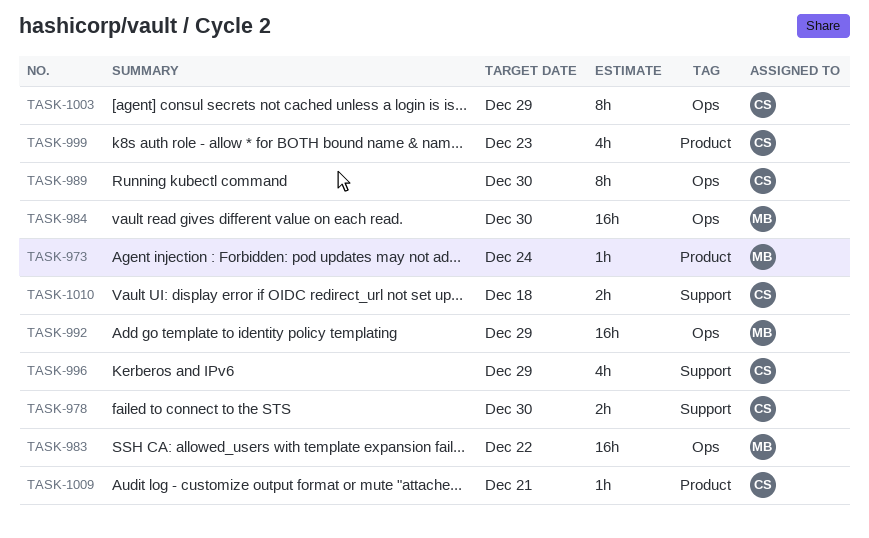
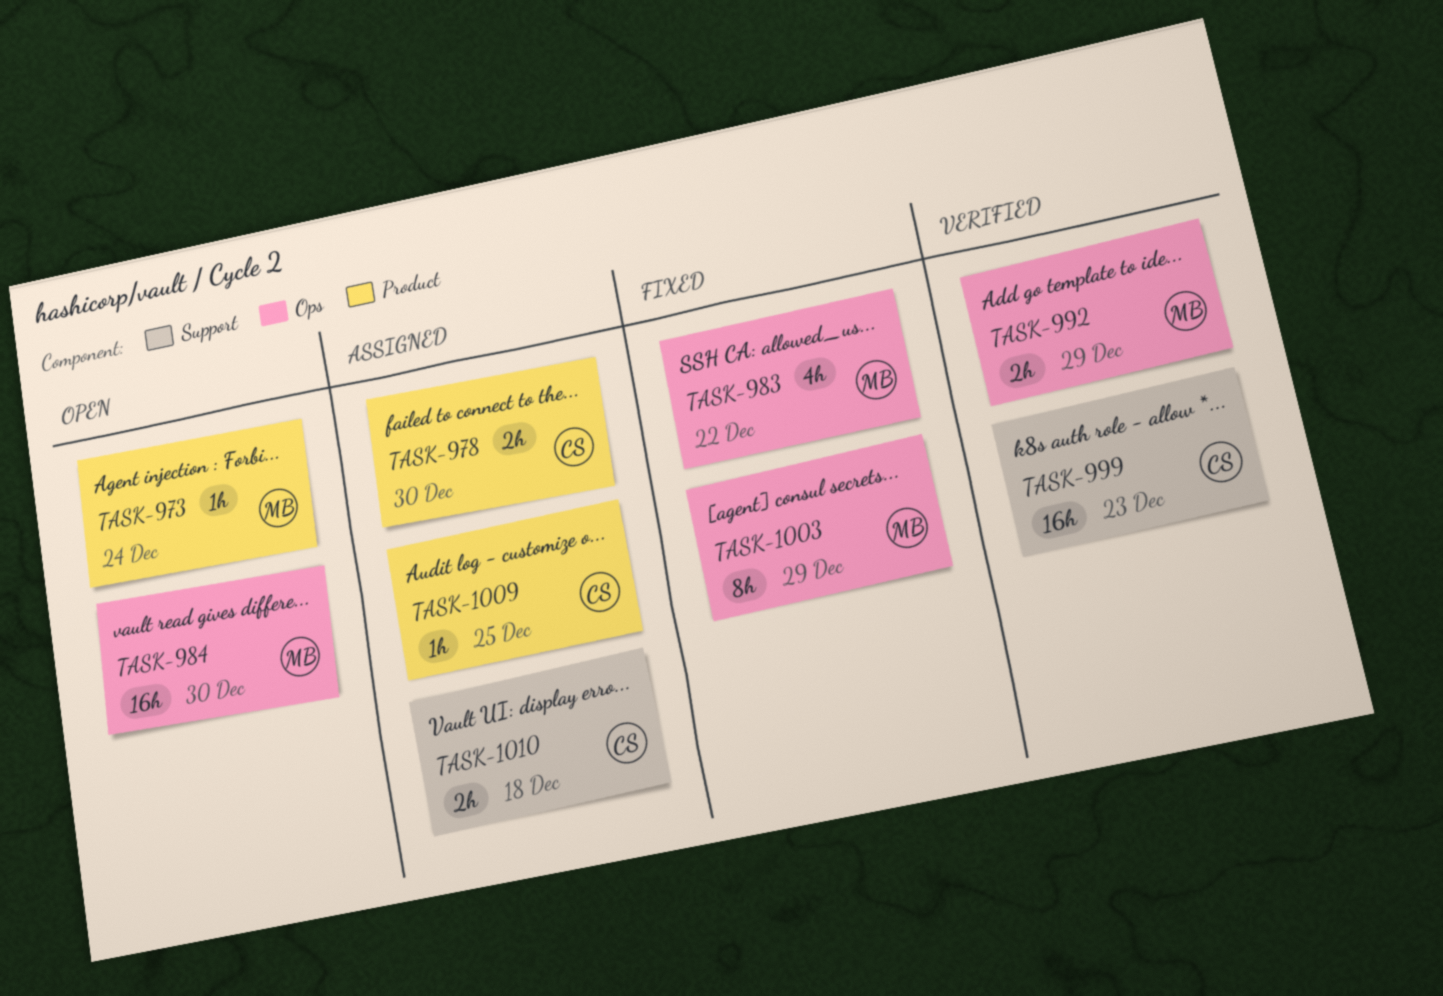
TASK-978, label: Support -> Product
TASK-983, estimate: 16h -> 4h
TASK-989: present -> none
TASK-992, estimate: 16h -> 2h
TASK-996: present -> none
TASK-999, label: Product -> Support
TASK-999, estimate: 4h -> 16h
TASK-1003, owner: CS -> MB
TASK-1009, due: Dec 21 -> Dec 25

